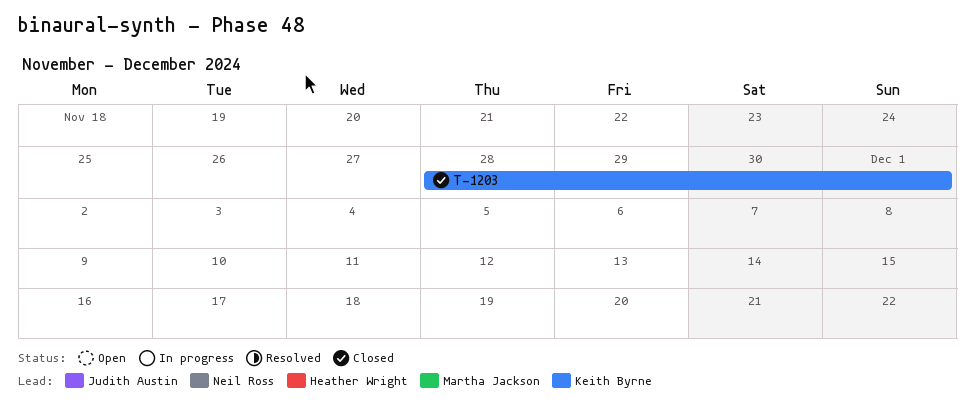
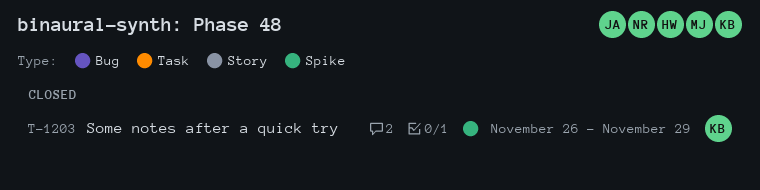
T-1203, start: Nov 28 -> Nov 26
T-1203, due: Dec 1 -> Nov 29

